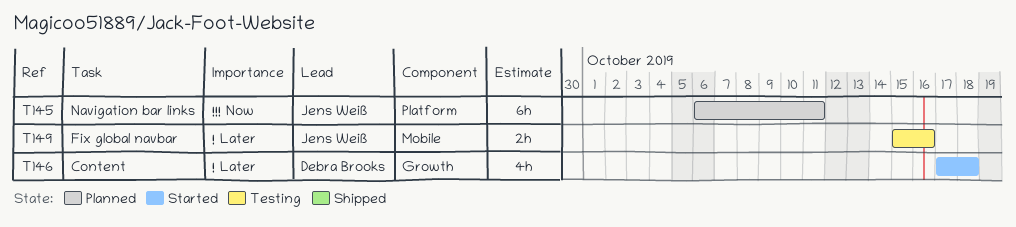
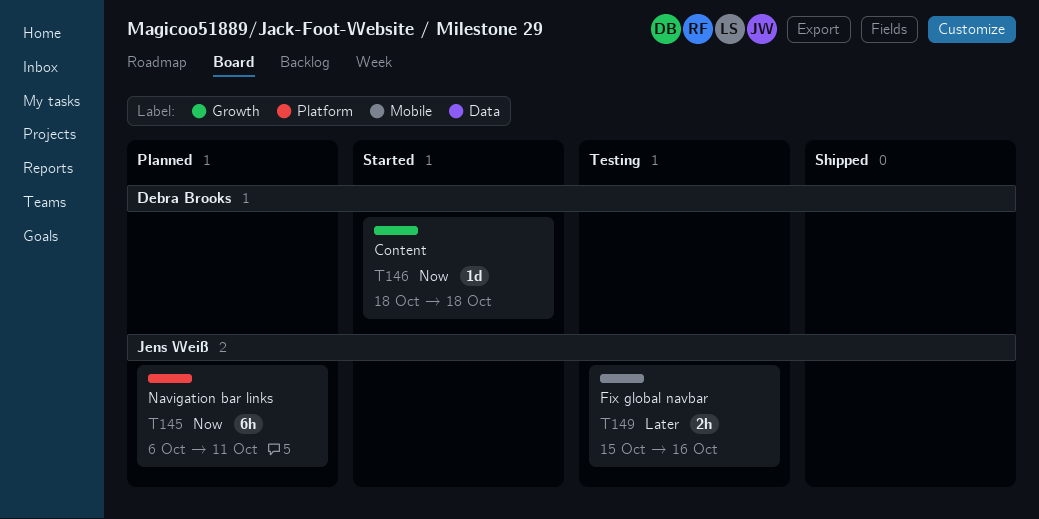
T146, priority: Later -> Now
T146, estimate: 4h -> 1d
T146, start: Oct 17 -> Oct 18

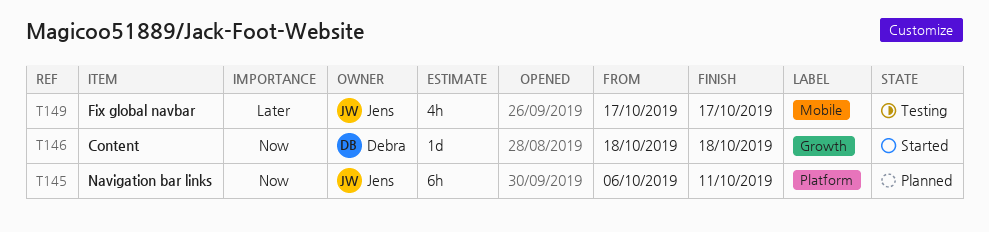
T149, estimate: 2h -> 4h
T149, start: Oct 15 -> Oct 17
T149, due: Oct 16 -> Oct 17

